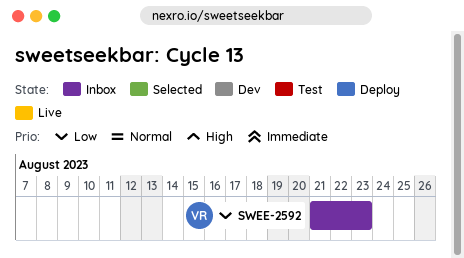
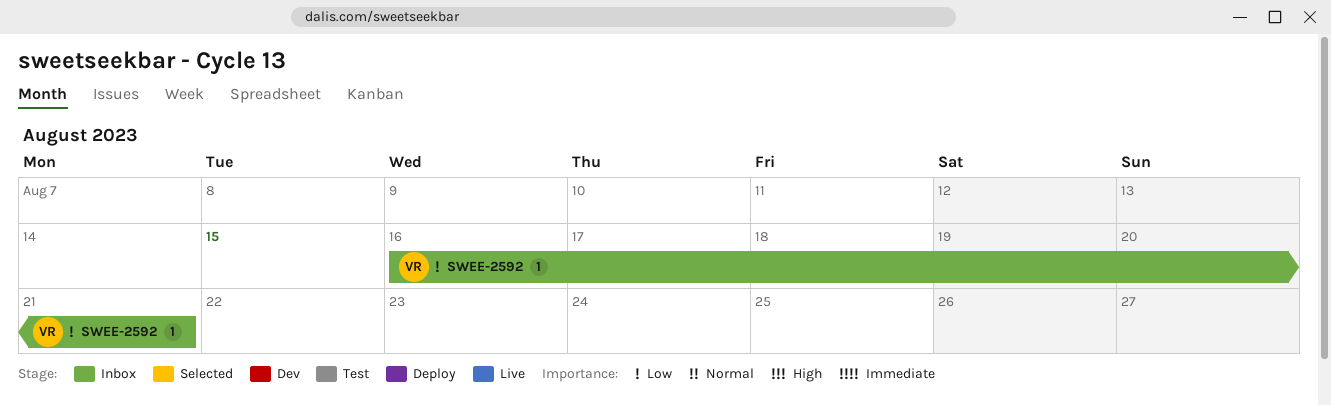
SWEE-2592, start: Aug 21 -> Aug 16
SWEE-2592, due: Aug 23 -> Aug 21

